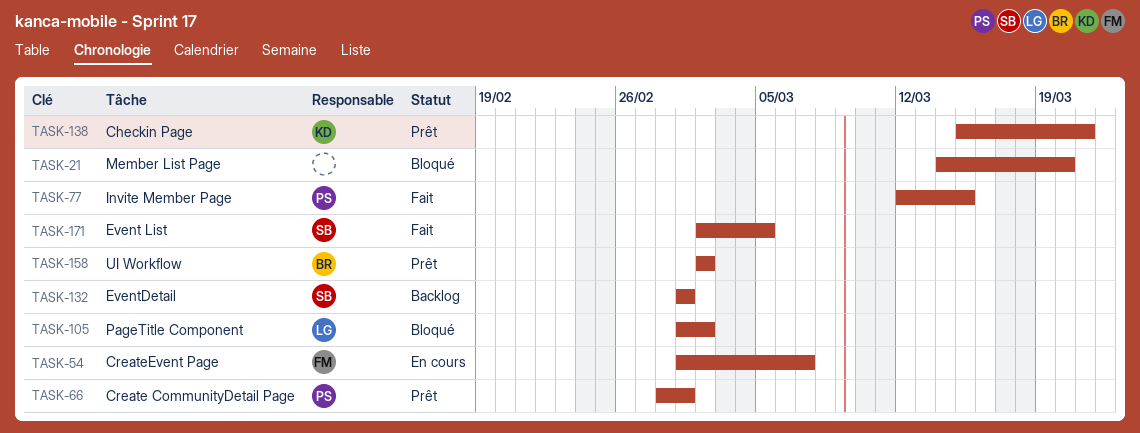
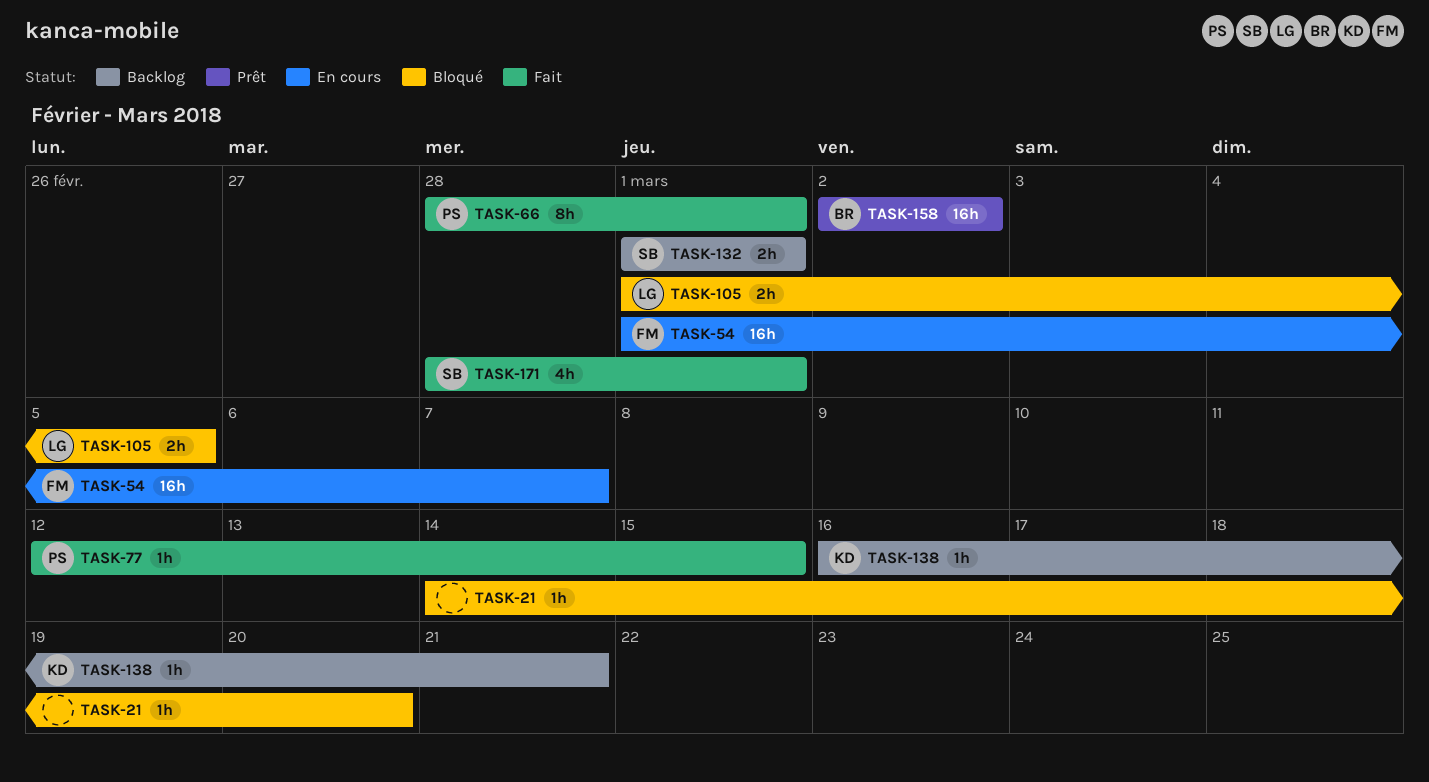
TASK-66, status: Prêt -> Fait
TASK-105, due: Mar 2 -> Mar 5
TASK-138, status: Prêt -> Backlog
TASK-138, start: Mar 15 -> Mar 16
TASK-171, start: Mar 2 -> Feb 28
TASK-171, due: Mar 5 -> Mar 1

